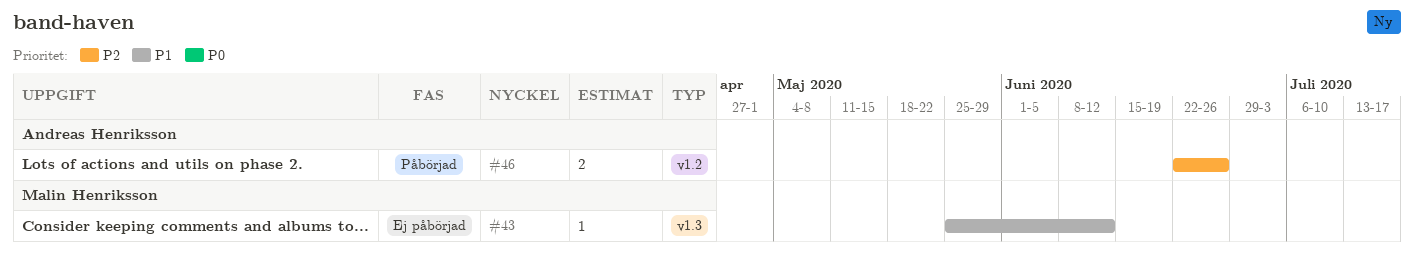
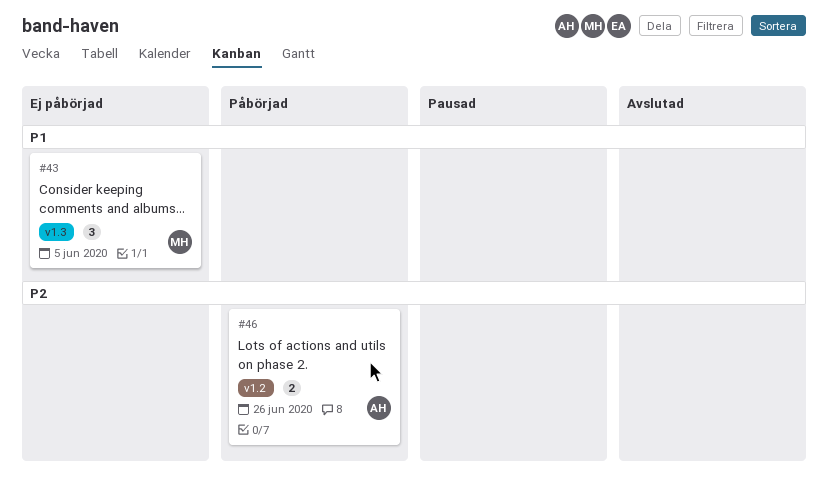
#43, estimate: 1 -> 3
#43, due: Jun 12 -> Jun 5

